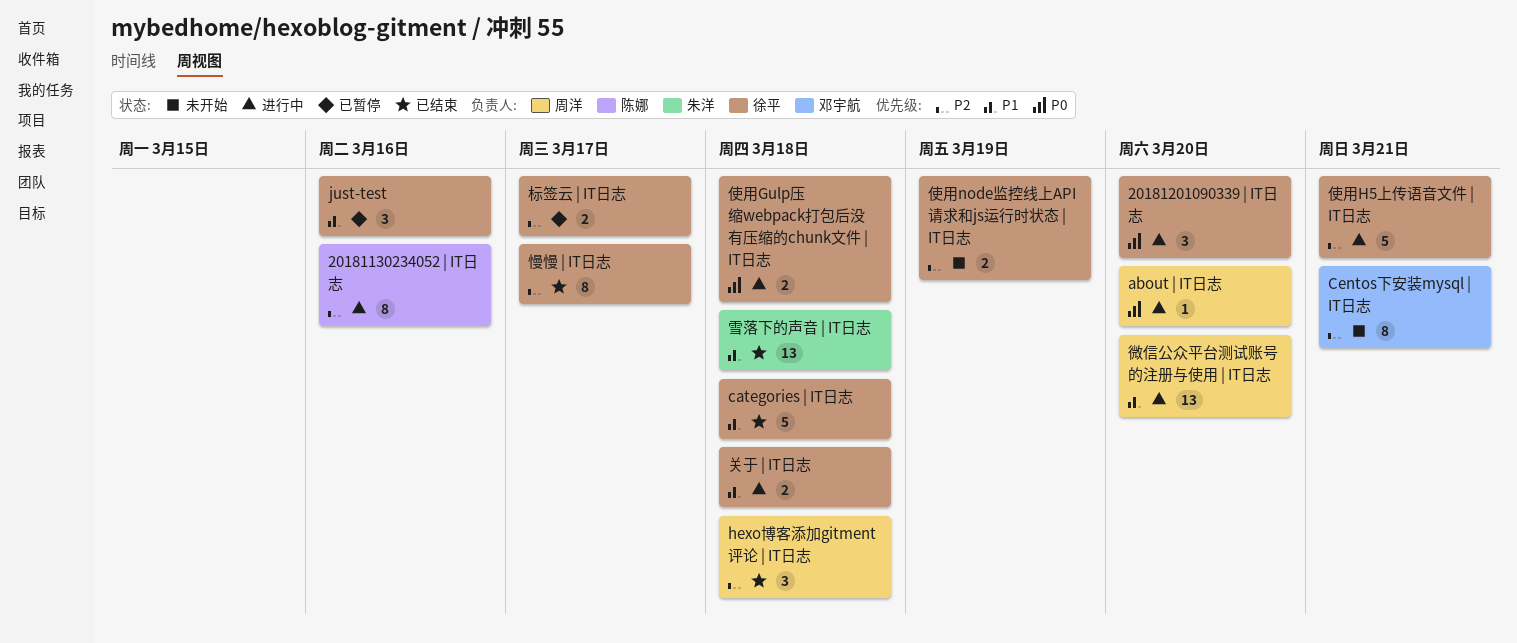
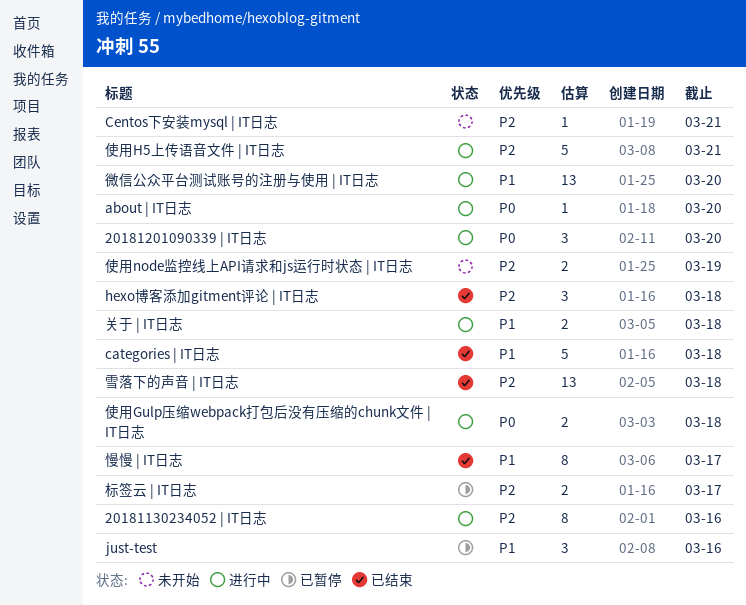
Centos下安装mysql | IT日志, estimate: 8 -> 1
慢慢 | IT日志, priority: P2 -> P1
雪落下的声音 | IT日志, priority: P1 -> P2

